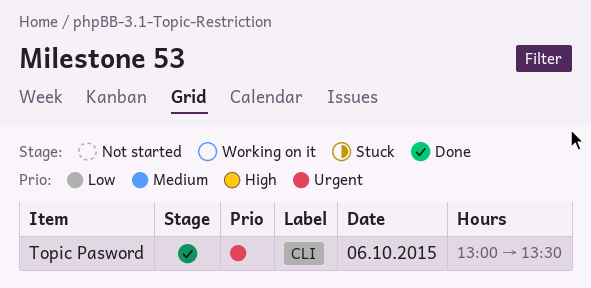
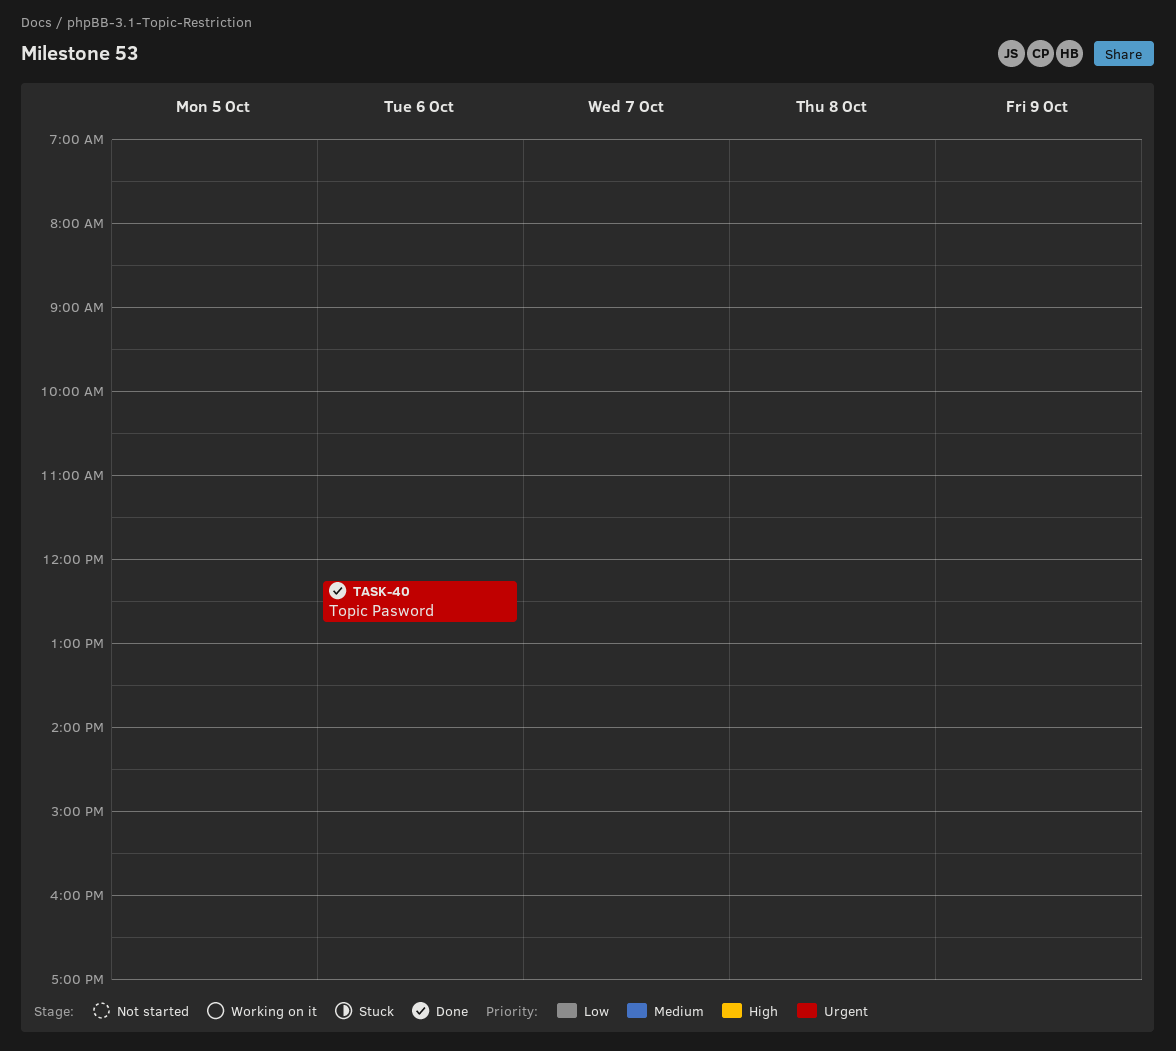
Topic Pasword, begins: 13:00 -> 12:15
Topic Pasword, ends: 13:30 -> 12:45

